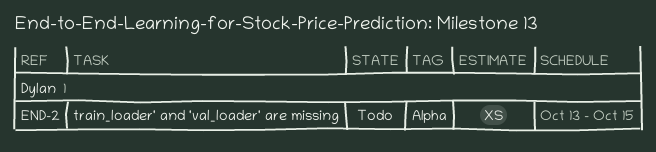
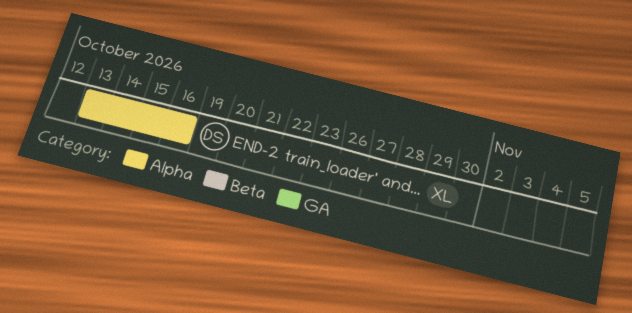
END-2, estimate: XS -> XL
END-2, due: Oct 15 -> Oct 16

